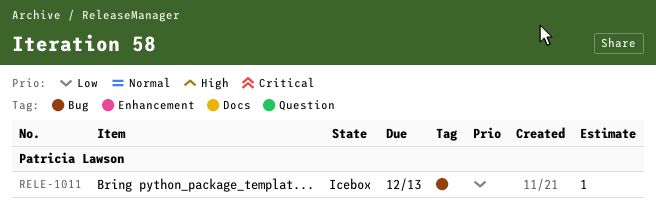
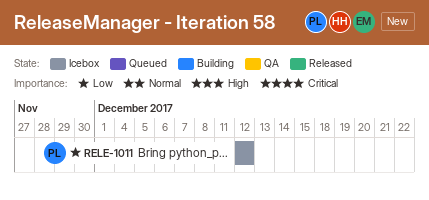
RELE-1011, due: Dec 13 -> Dec 12

